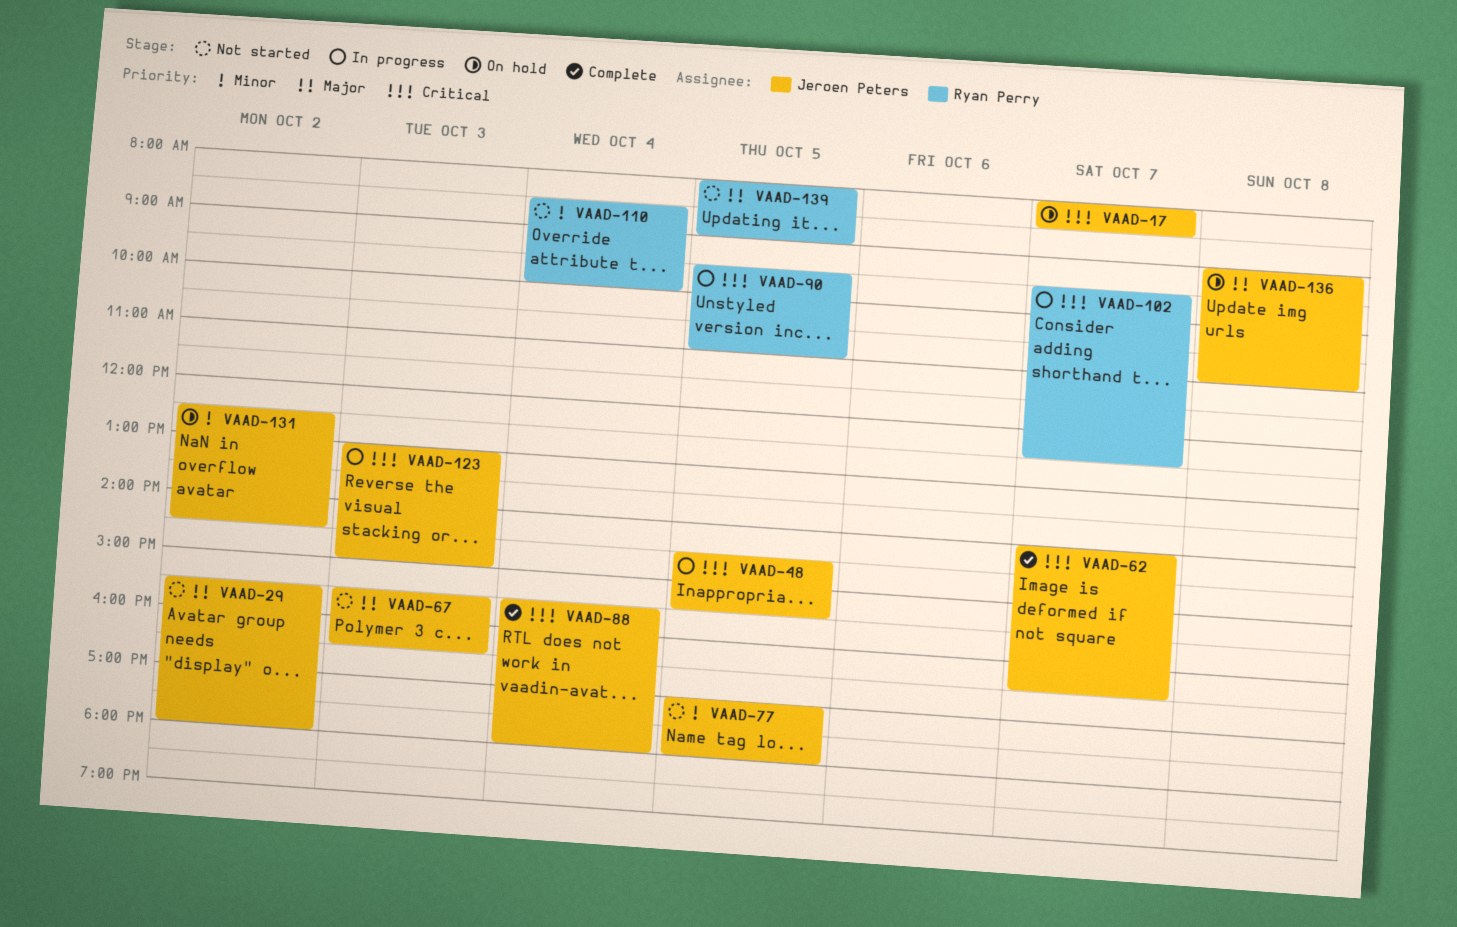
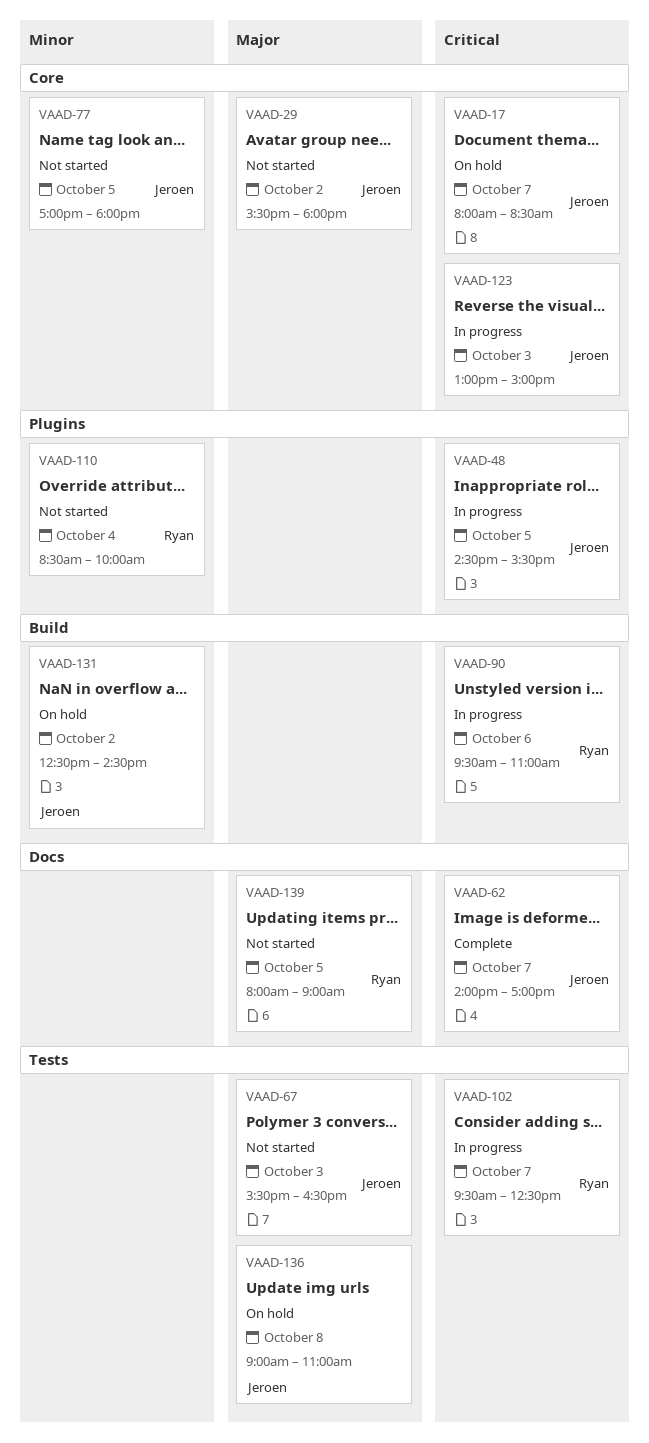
VAAD-62, ends: 16:30 -> 17:00
VAAD-88: present -> none
VAAD-90, day: Oct 5 -> Oct 6

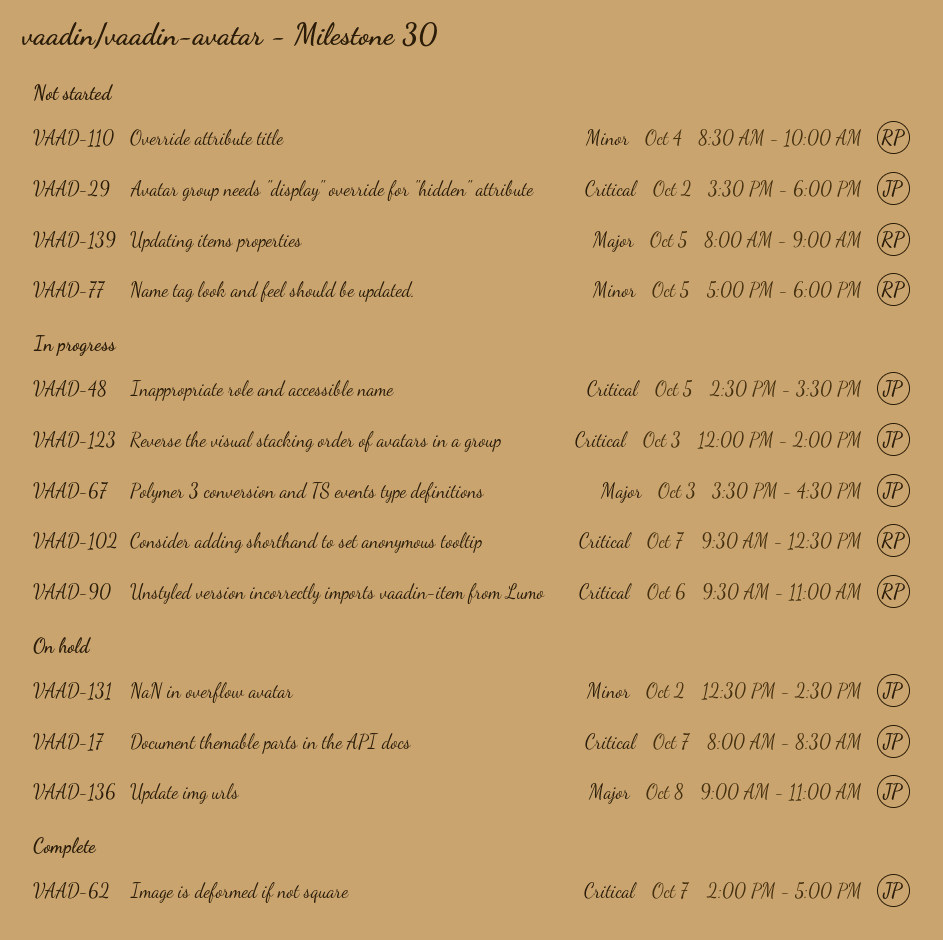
VAAD-29, priority: Major -> Critical
VAAD-67, status: Not started -> In progress
VAAD-77, owner: Jeroen -> Ryan
VAAD-123, begins: 13:00 -> 12:00
VAAD-123, ends: 15:00 -> 14:00

